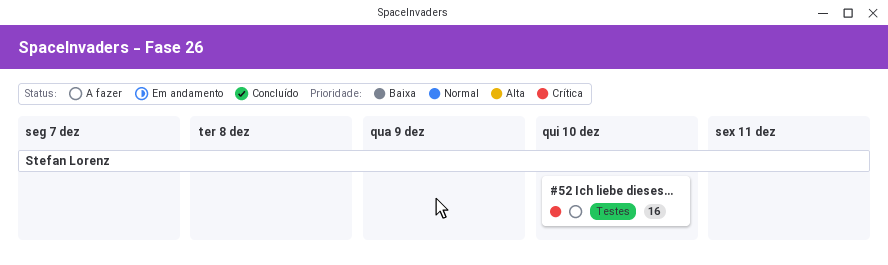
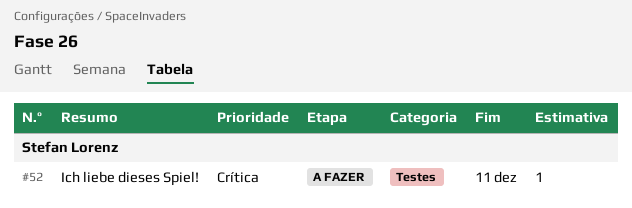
#52, estimate: 16 -> 1
#52, due: Dec 10 -> Dec 11

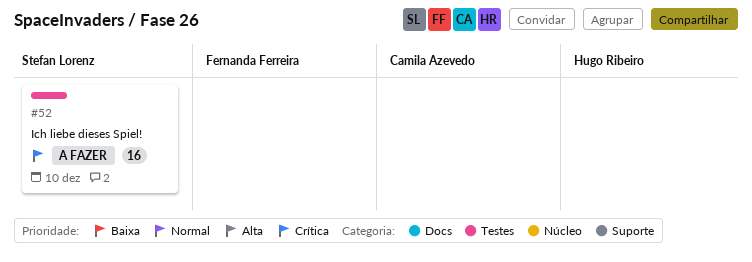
#52, estimate: 1 -> 16
#52, due: Dec 11 -> Dec 10

